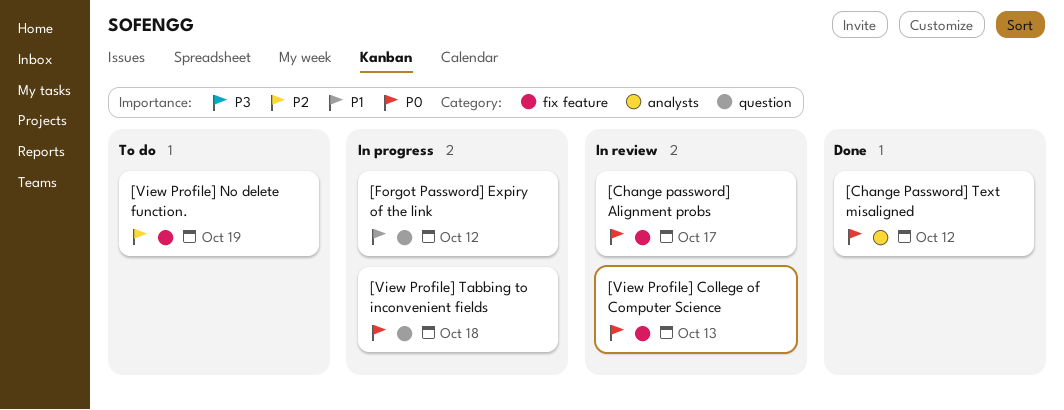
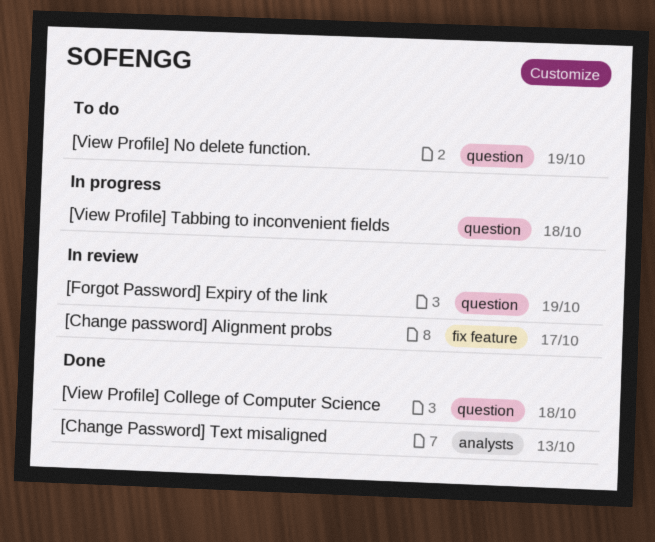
[Change Password] Text misaligned, due: Oct 12 -> Oct 13
[Forgot Password] Expiry of the link, status: In progress -> In review
[Forgot Password] Expiry of the link, due: Oct 12 -> Oct 19
[View Profile] College of Computer Science, status: In review -> Done
[View Profile] College of Computer Science, label: fix feature -> question
[View Profile] College of Computer Science, due: Oct 13 -> Oct 18
[View Profile] No delete function., label: fix feature -> question

